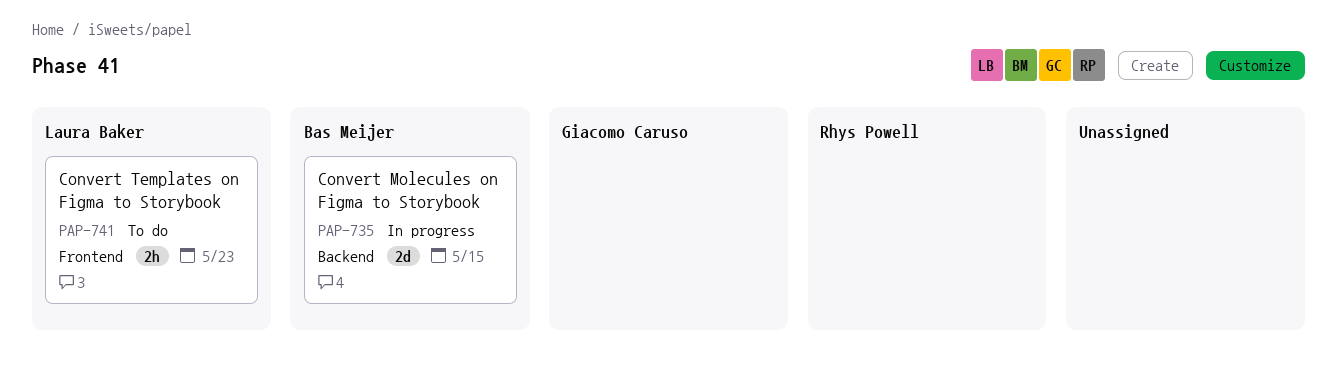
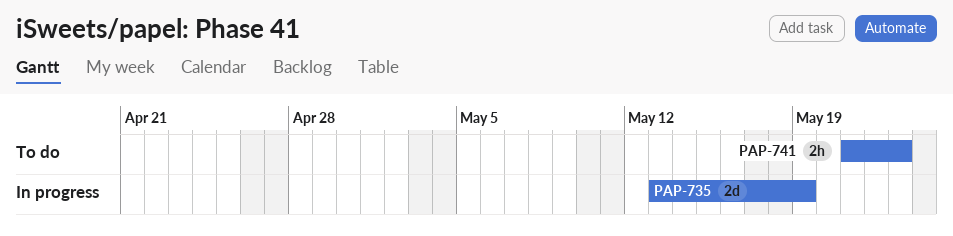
PAP-735, due: May 15 -> May 19

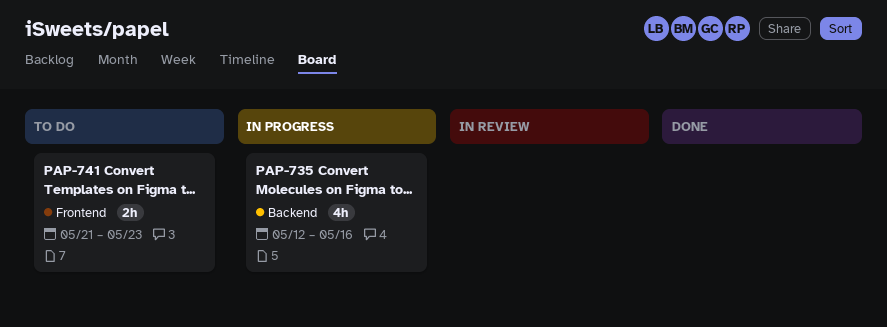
PAP-735, estimate: 2d -> 4h
PAP-735, start: May 13 -> May 12
PAP-735, due: May 19 -> May 16

